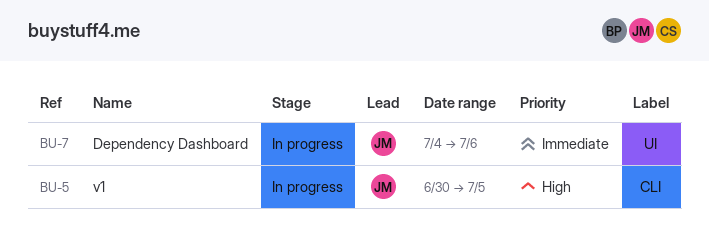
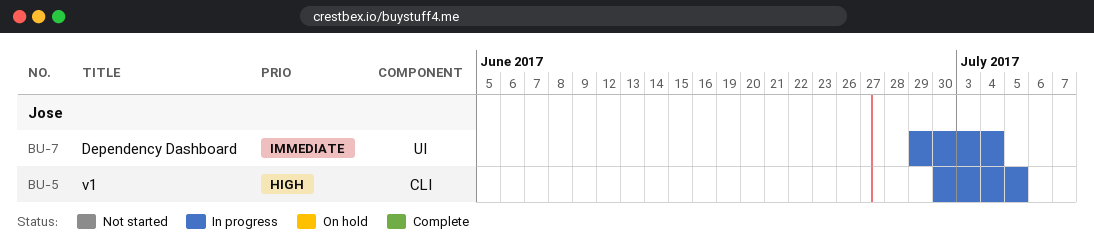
BU-7, start: Jul 4 -> Jun 29
BU-7, due: Jul 6 -> Jul 4

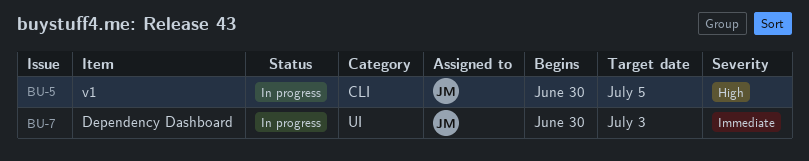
BU-7, start: Jun 29 -> Jun 30
BU-7, due: Jul 4 -> Jul 3

